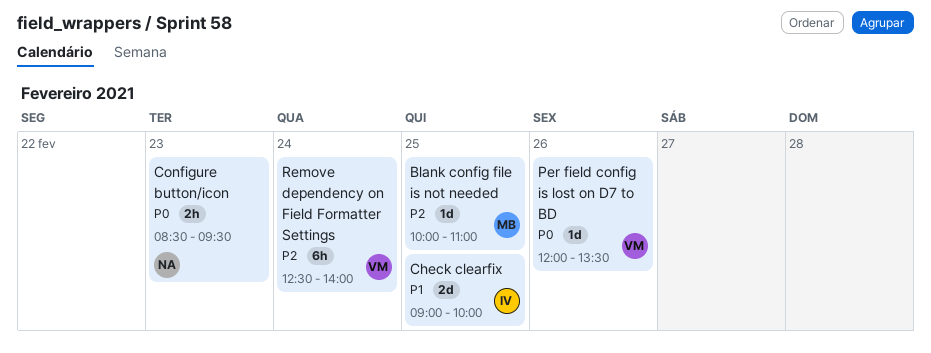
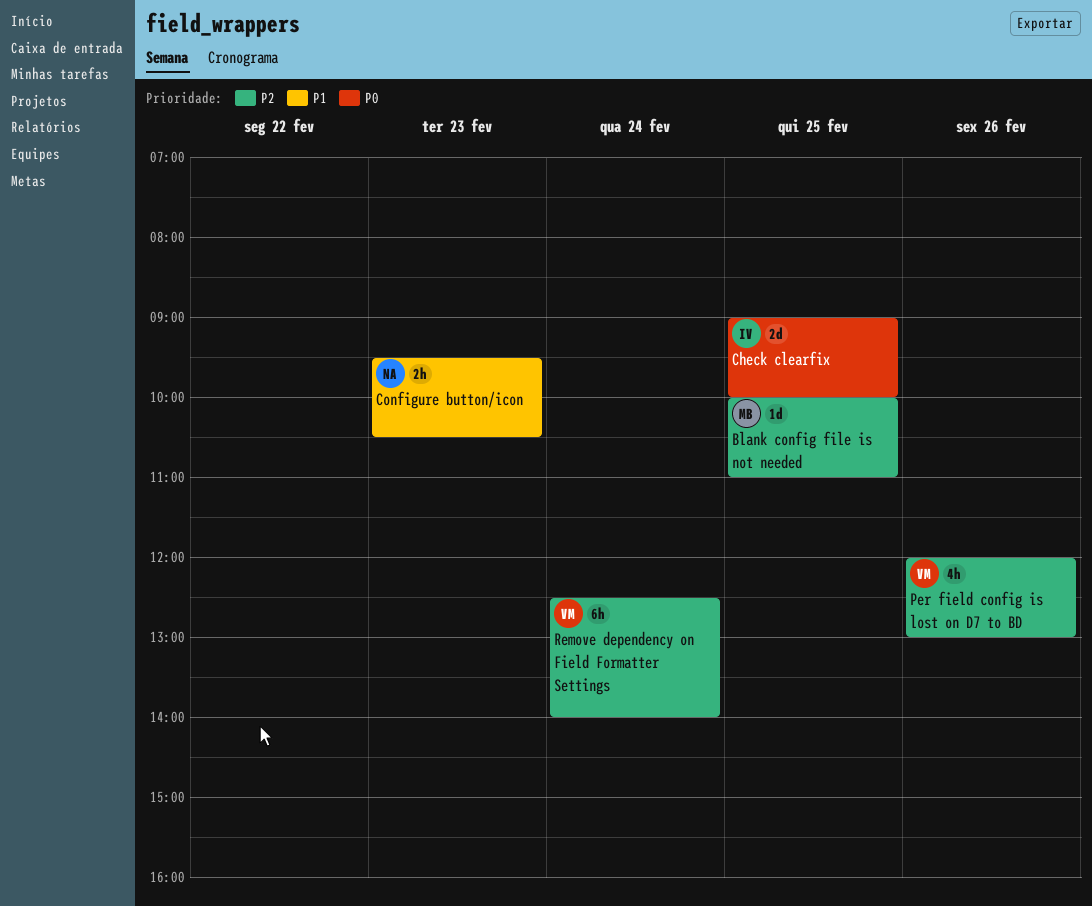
Check clearfix, priority: P1 -> P0
Configure button/icon, priority: P0 -> P1
Configure button/icon, begins: 08:30 -> 09:30
Configure button/icon, ends: 09:30 -> 10:30
Per field config is lost on D7 to BD, priority: P0 -> P2
Per field config is lost on D7 to BD, estimate: 1d -> 4h
Per field config is lost on D7 to BD, ends: 13:30 -> 13:00

